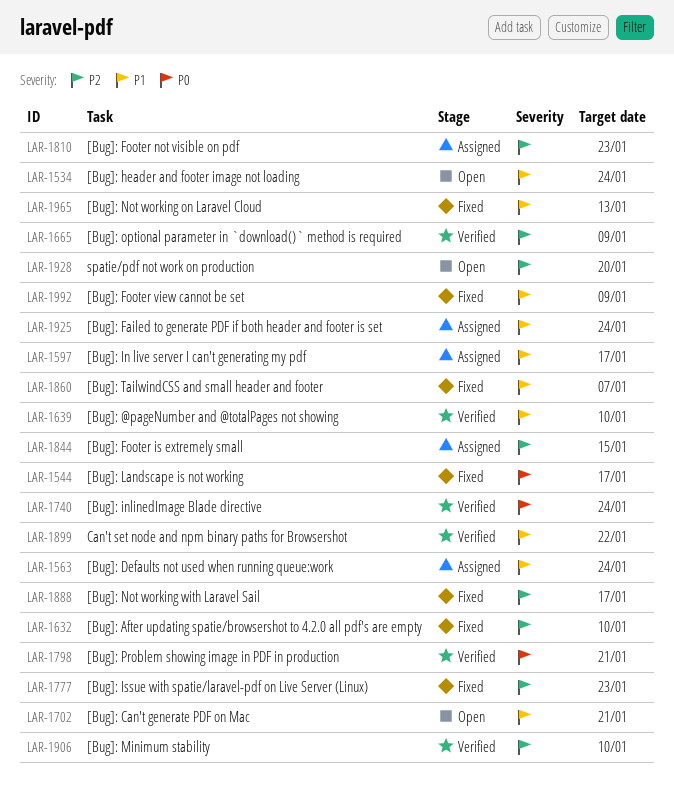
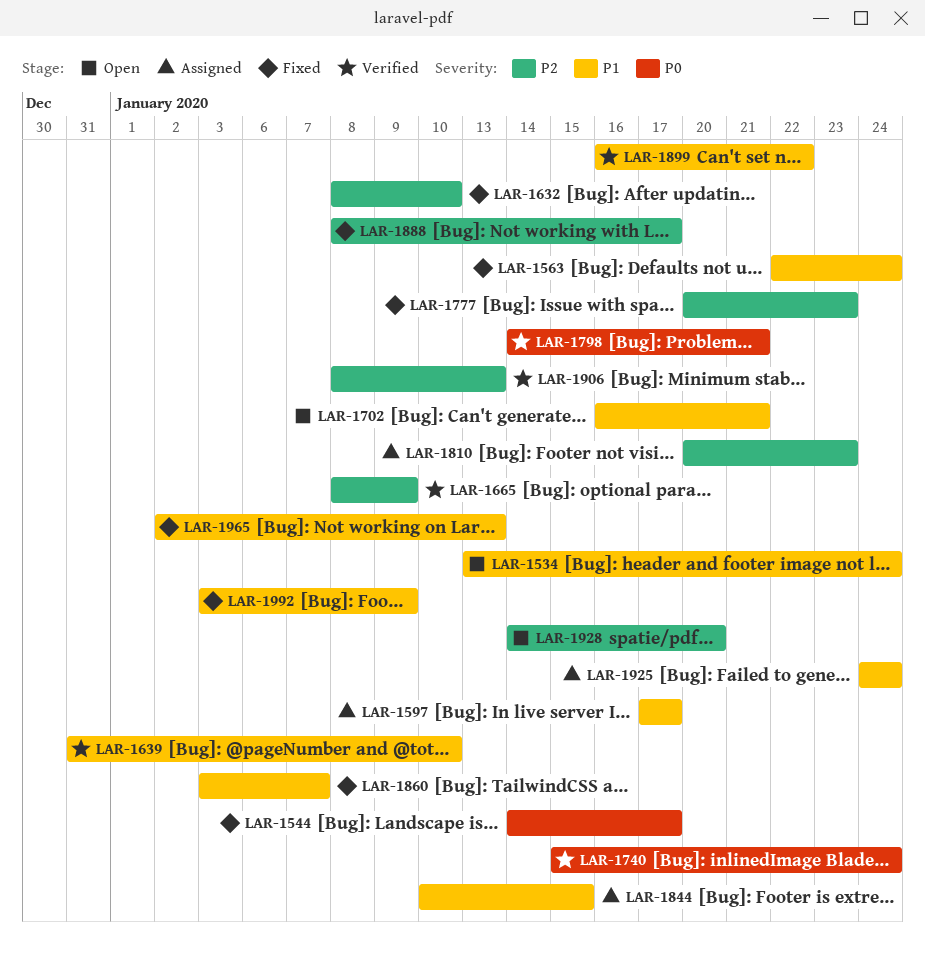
LAR-1563, status: Assigned -> Fixed
LAR-1844, priority: P2 -> P1
LAR-1906, due: Jan 10 -> Jan 13

